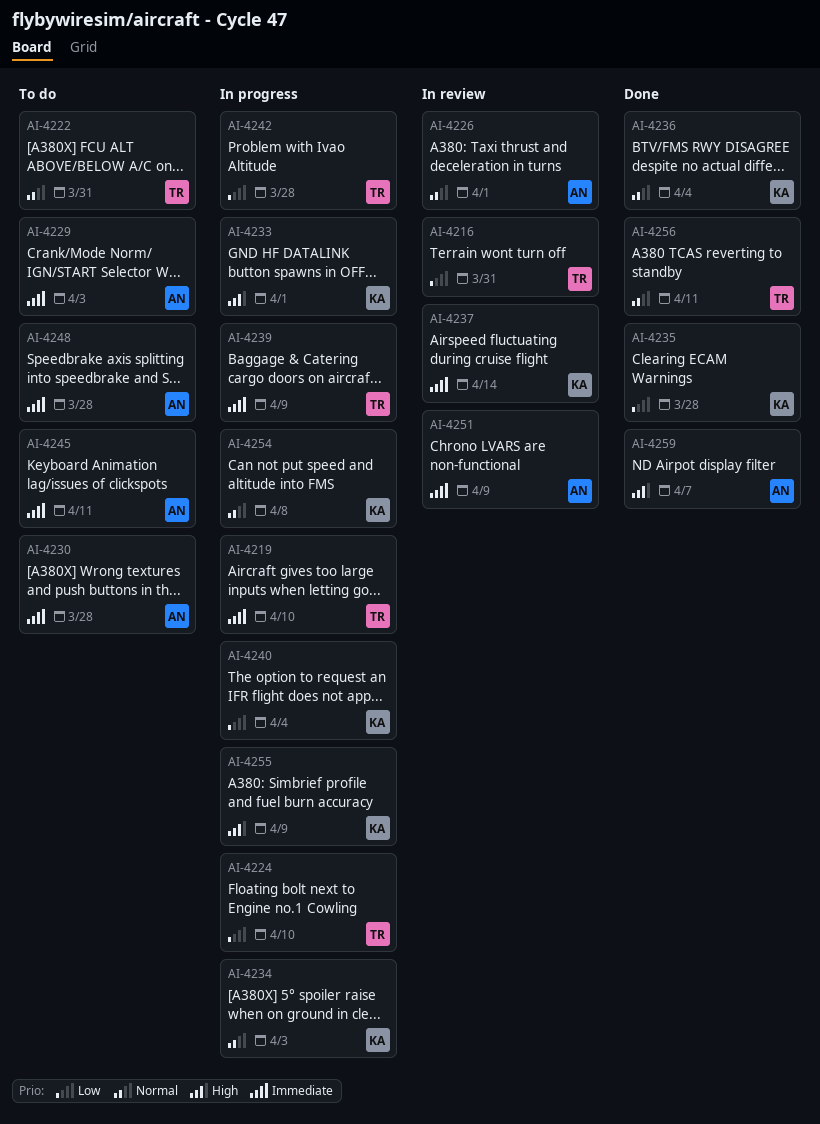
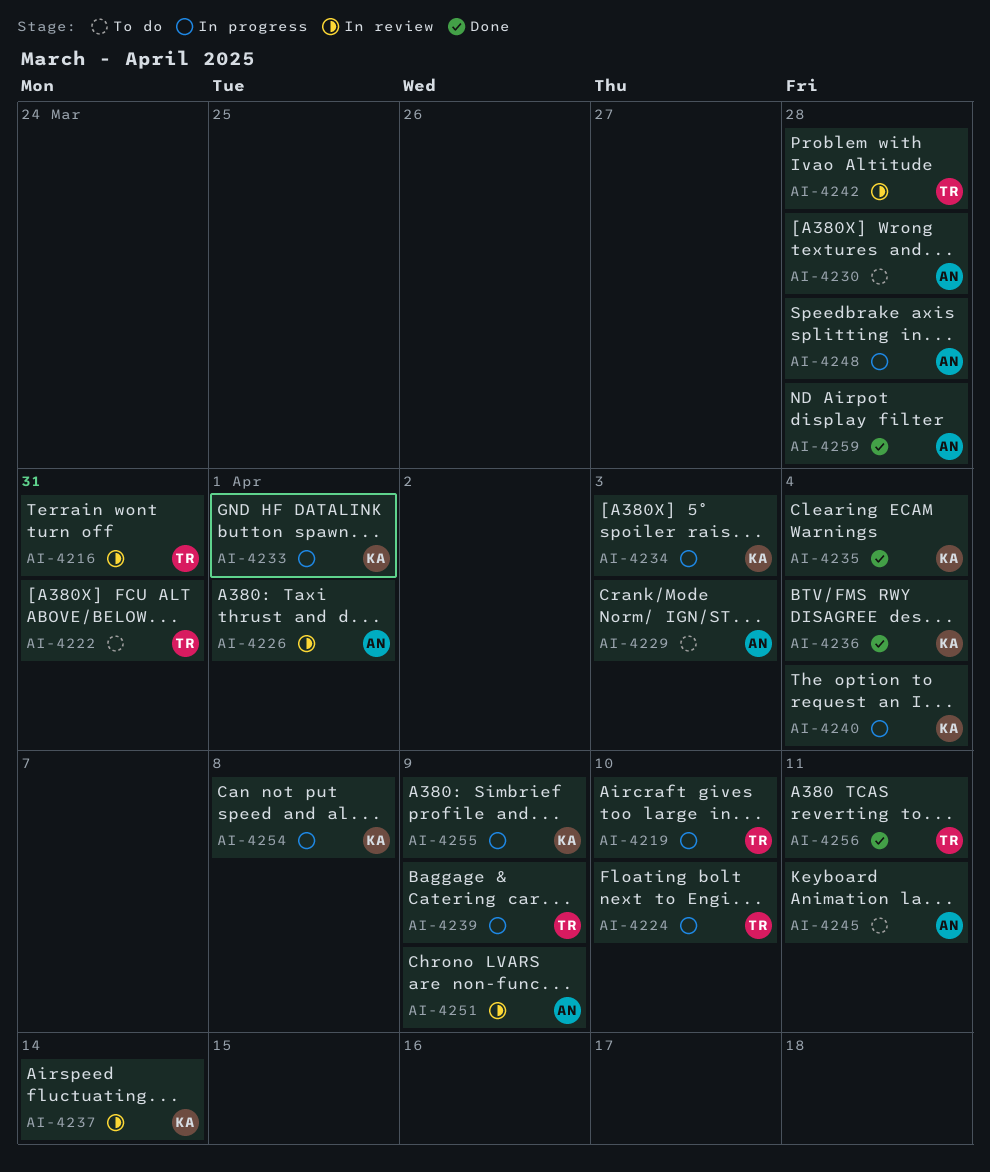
AI-4235, due: Mar 28 -> Apr 4
AI-4242, status: In progress -> In review
AI-4248, status: To do -> In progress
AI-4259, due: Apr 7 -> Mar 28

